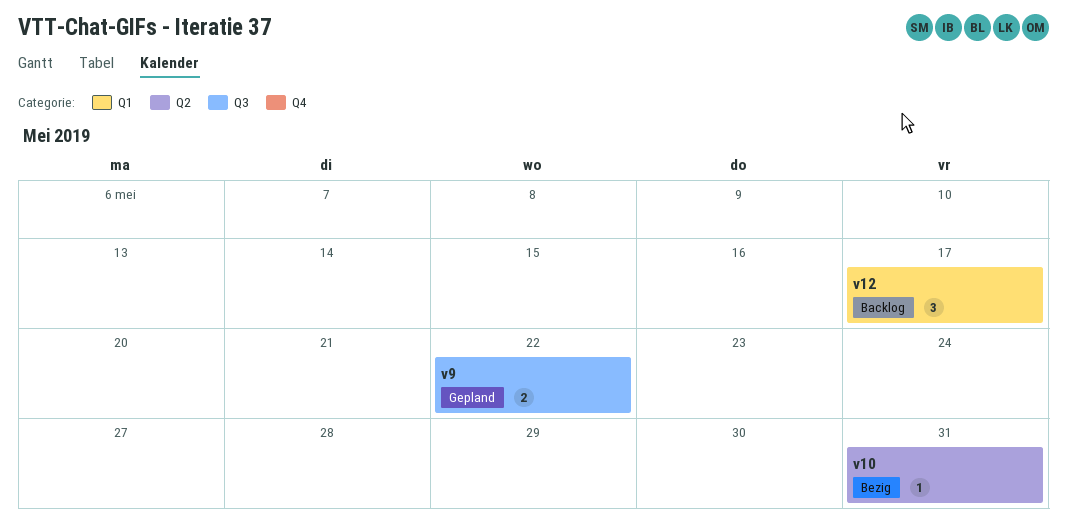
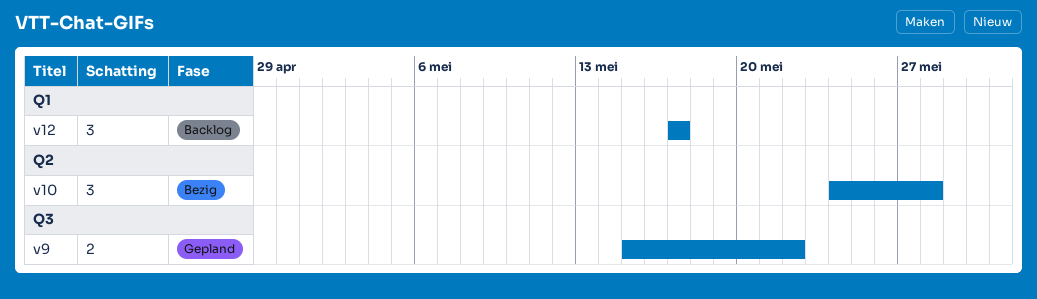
v10, estimate: 1 -> 3
v10, due: May 31 -> May 28

